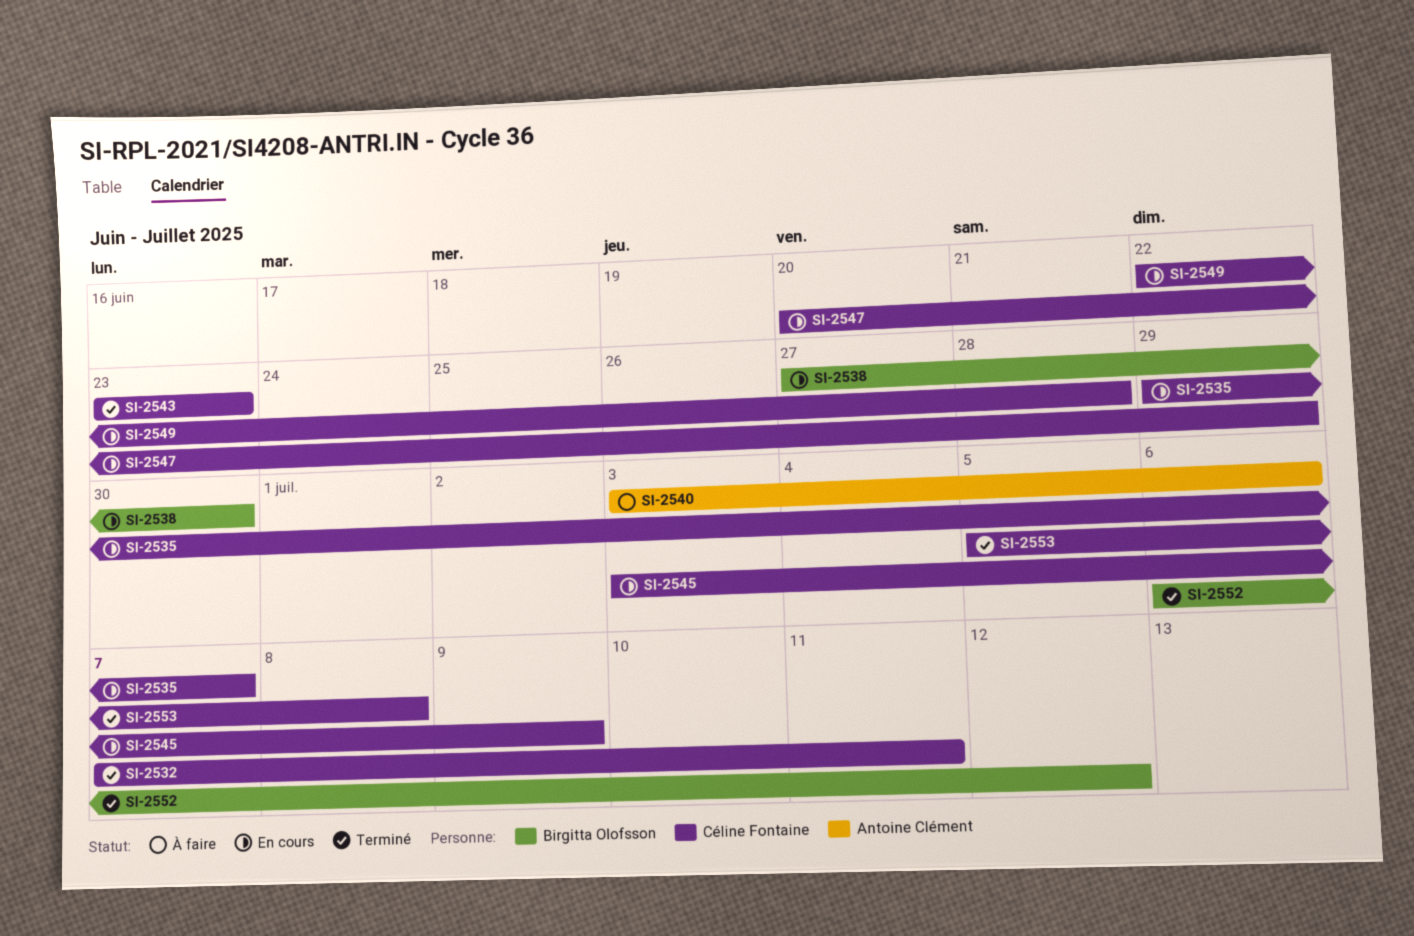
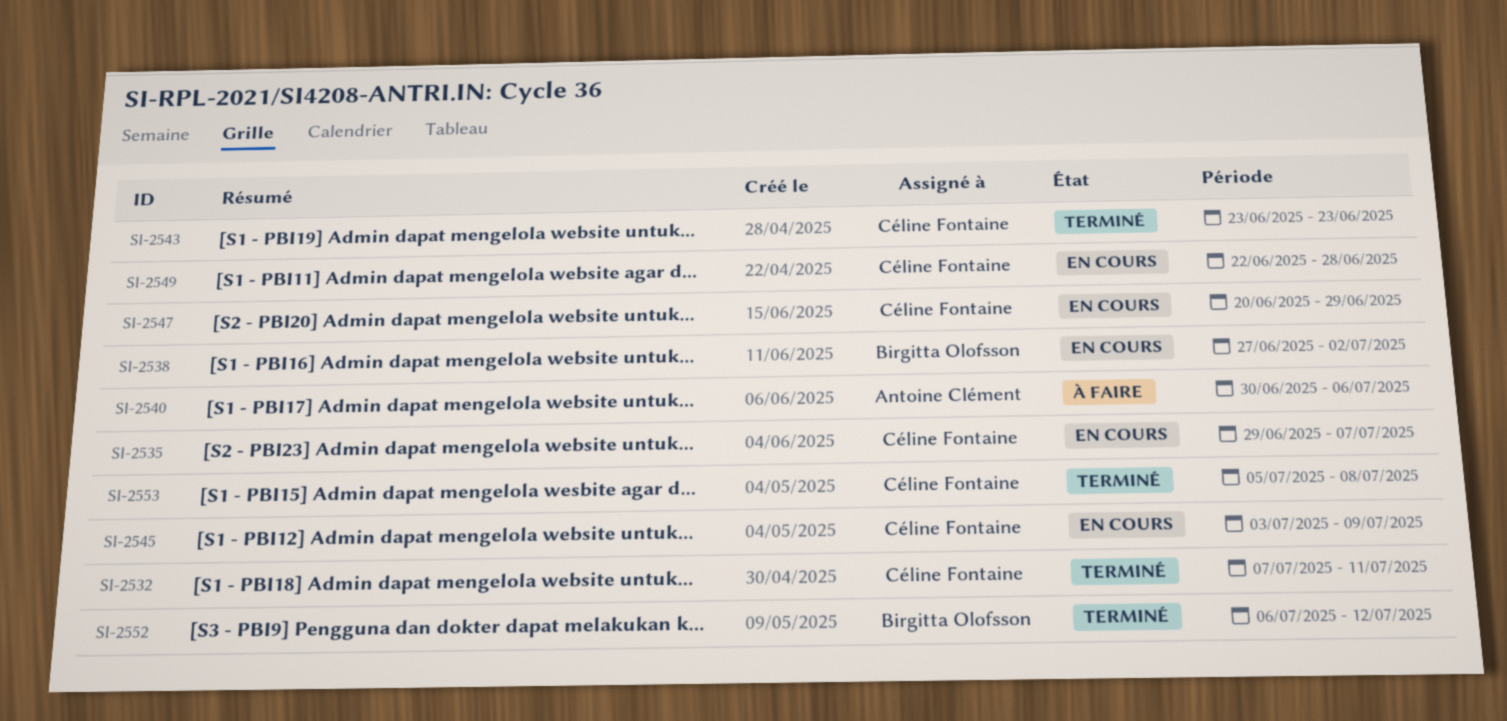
SI-2538, due: Jun 30 -> Jul 2
SI-2540, start: Jul 3 -> Jun 30

